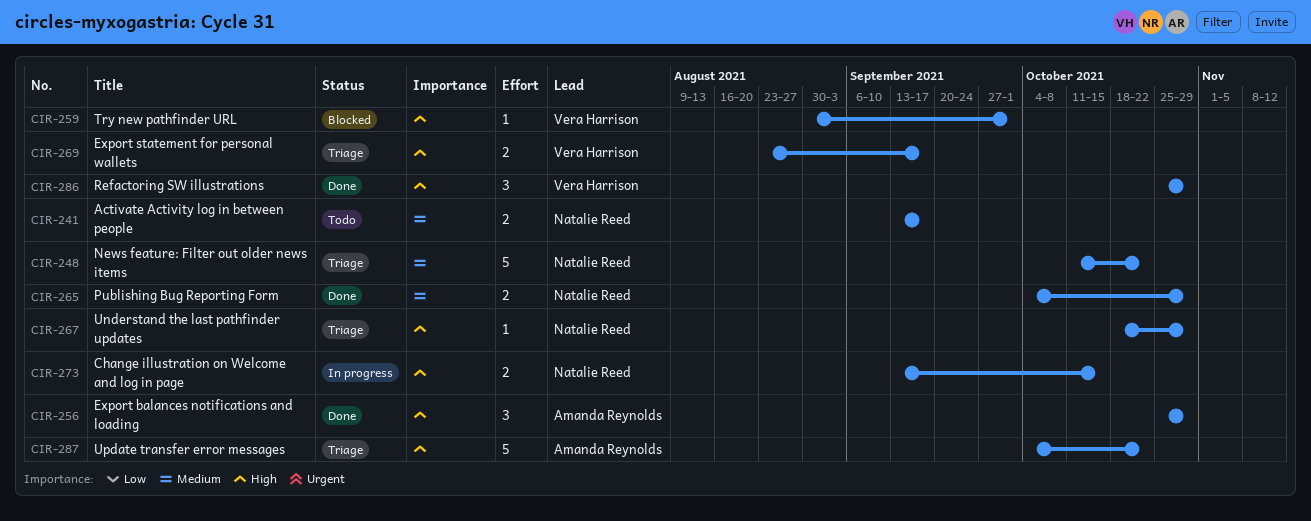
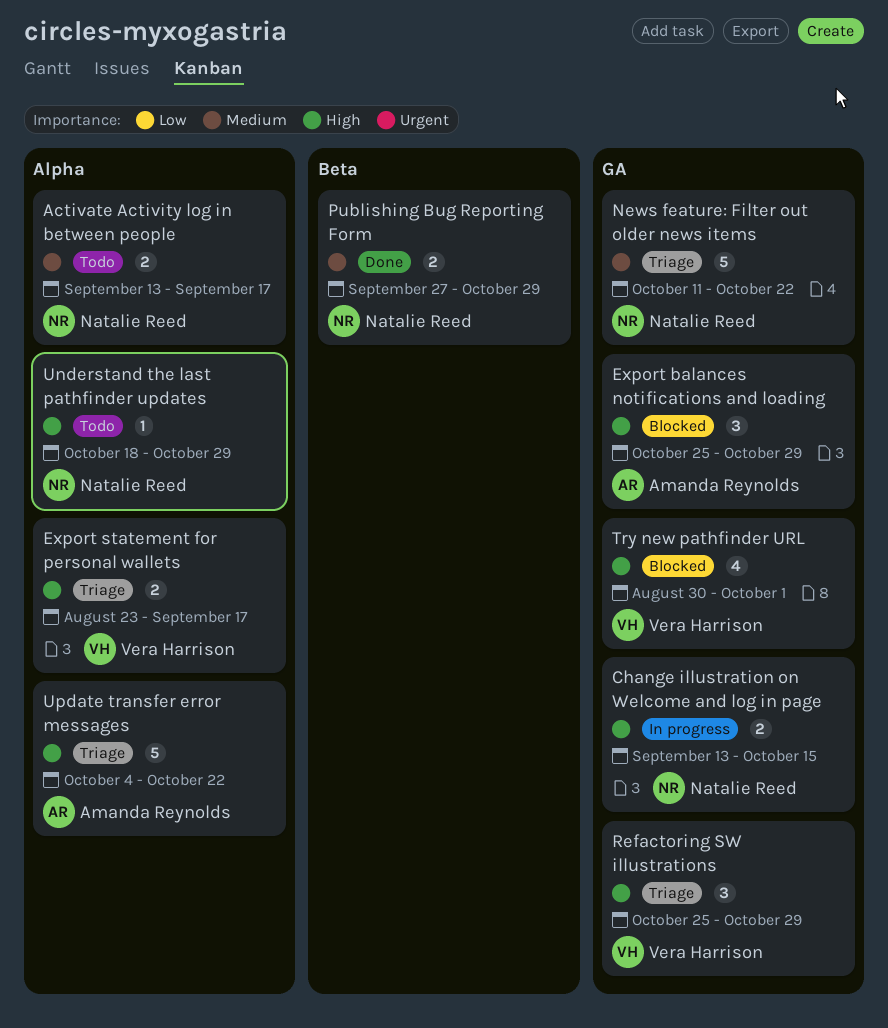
Export balances notifications and loading, status: Done -> Blocked
Publishing Bug Reporting Form, start: Oct 4 -> Sep 27
Refactoring SW illustrations, status: Done -> Triage
Try new pathfinder URL, estimate: 1 -> 4
Understand the last pathfinder updates, status: Triage -> Todo

